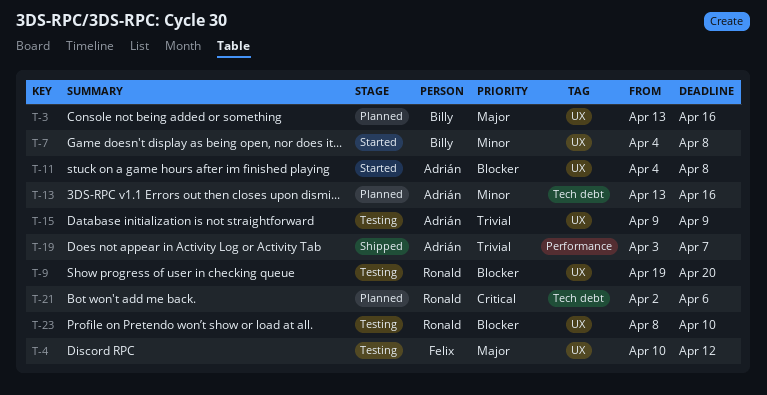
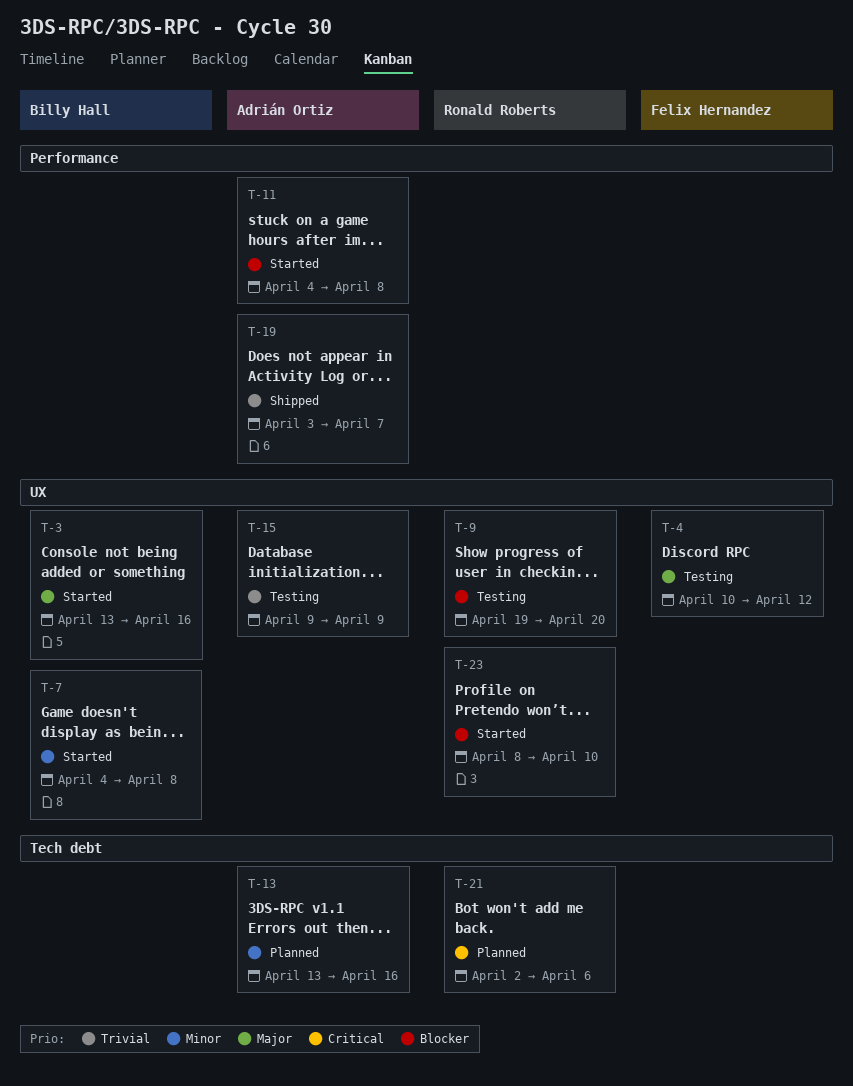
T-3, status: Planned -> Started
T-11, label: UX -> Performance
T-23, status: Testing -> Started

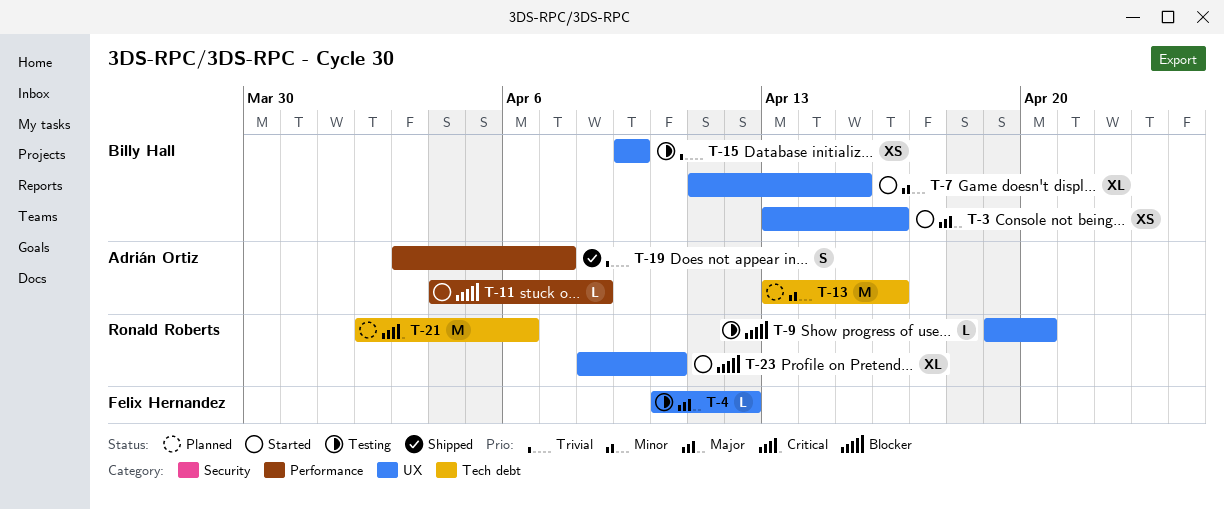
T-7, start: Apr 4 -> Apr 11
T-7, due: Apr 8 -> Apr 15
T-15, owner: Adrián Ortiz -> Billy Hall

